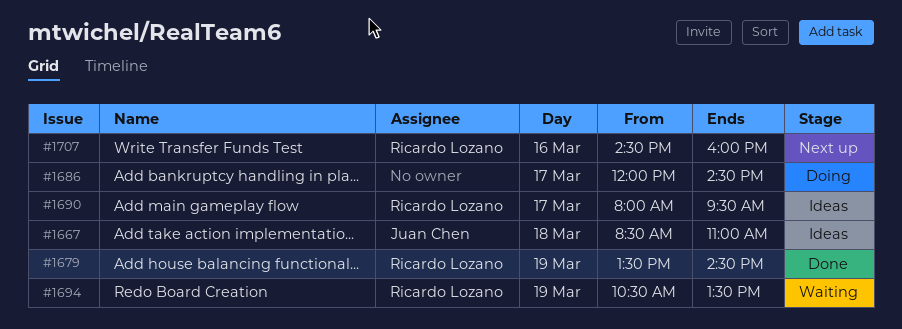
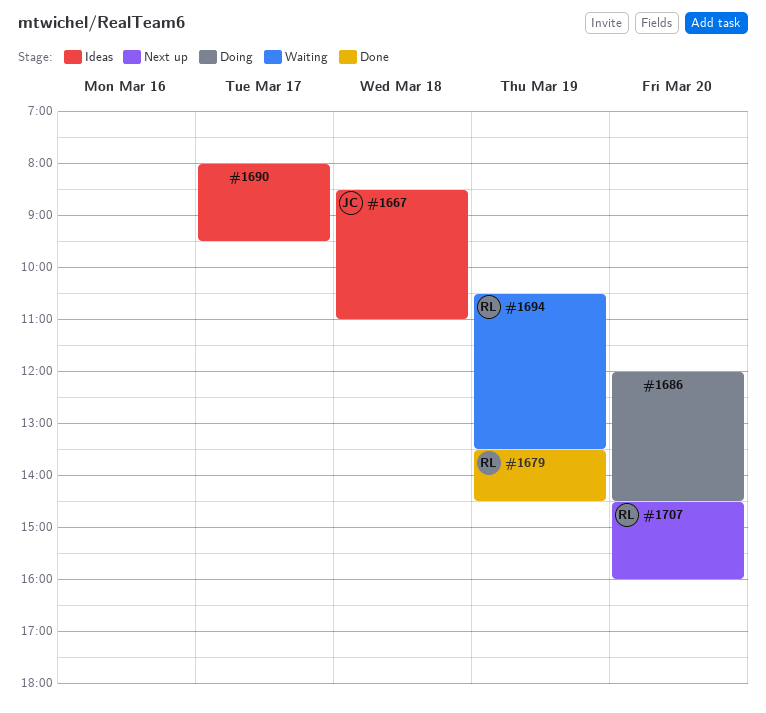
#1686, day: Mar 17 -> Mar 20
#1690, owner: Ricardo Lozano -> none
#1707, day: Mar 16 -> Mar 20

